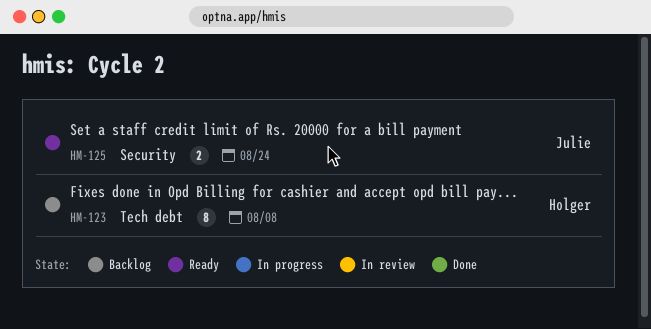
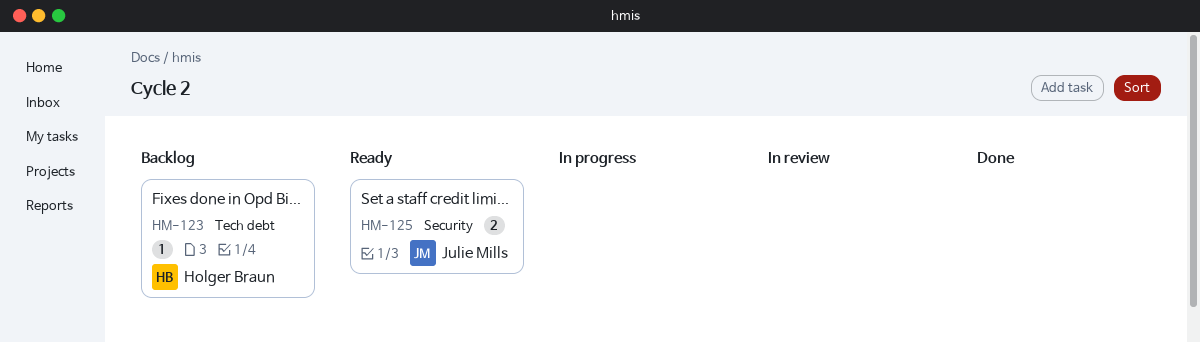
HM-123, estimate: 8 -> 1

